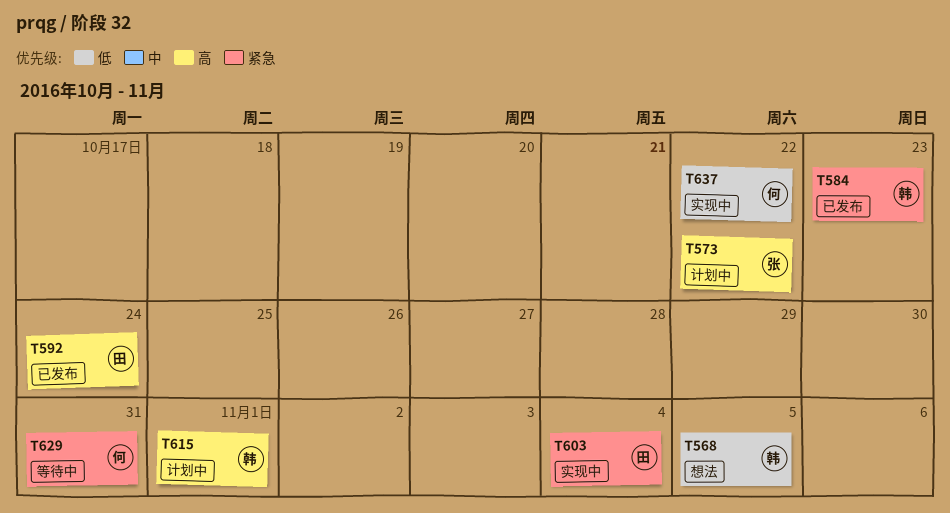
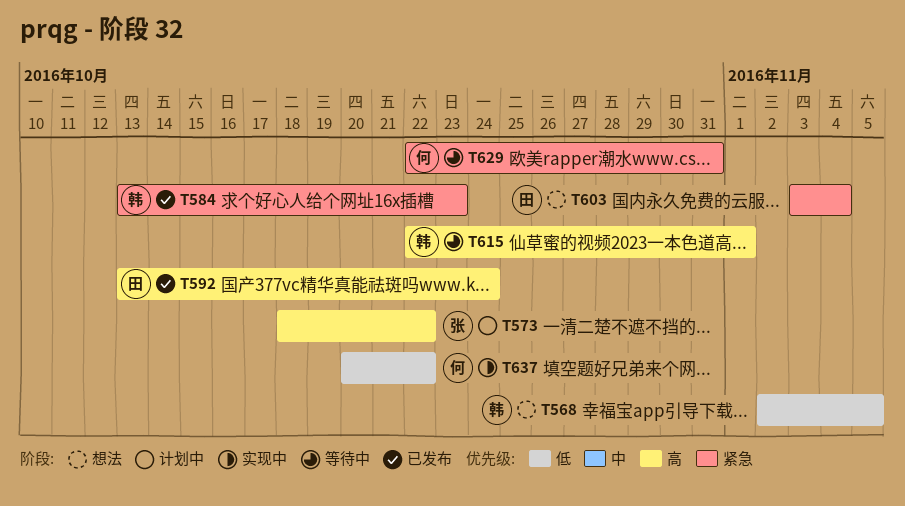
T603, status: 实现中 -> 想法
T615, status: 计划中 -> 等待中

